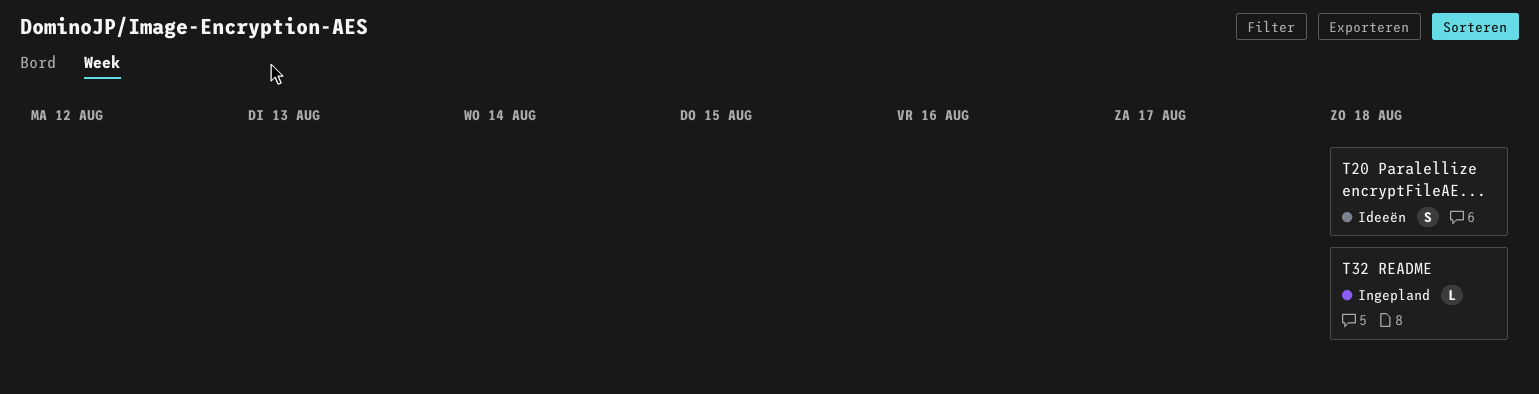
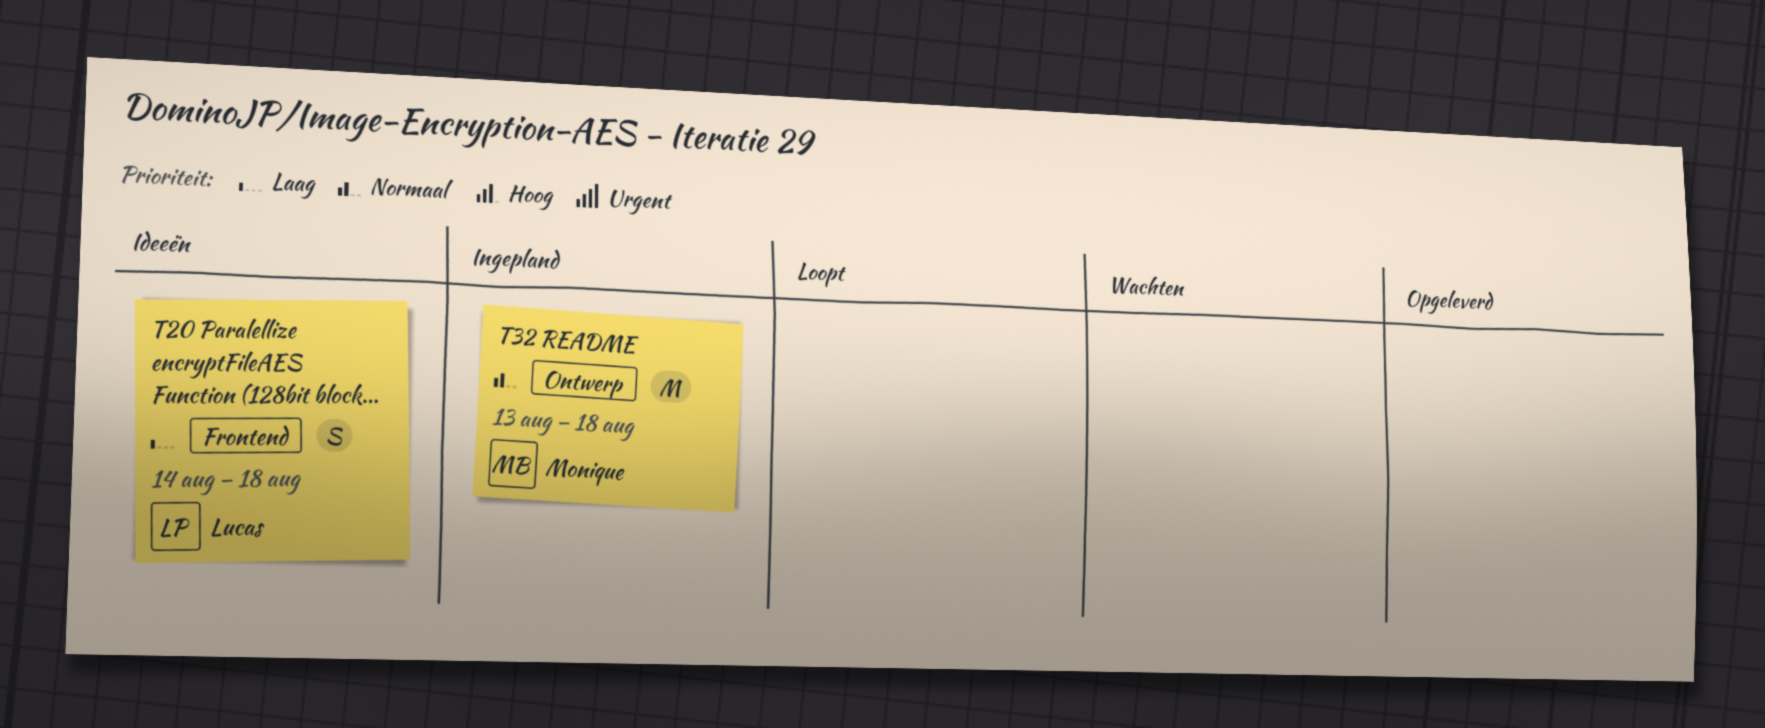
T32, estimate: L -> M

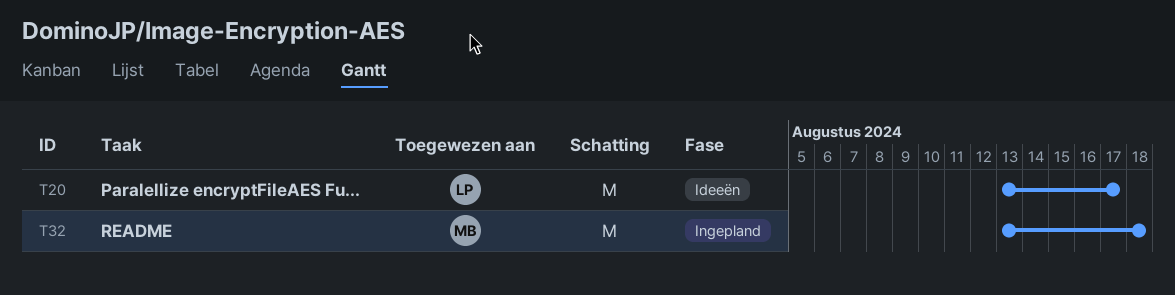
T20, estimate: S -> M
T20, start: Aug 14 -> Aug 13
T20, due: Aug 18 -> Aug 17

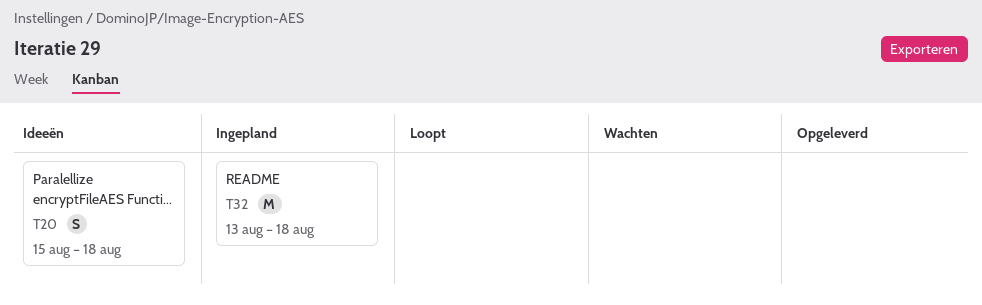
T20, estimate: M -> S
T20, start: Aug 13 -> Aug 15
T20, due: Aug 17 -> Aug 18

